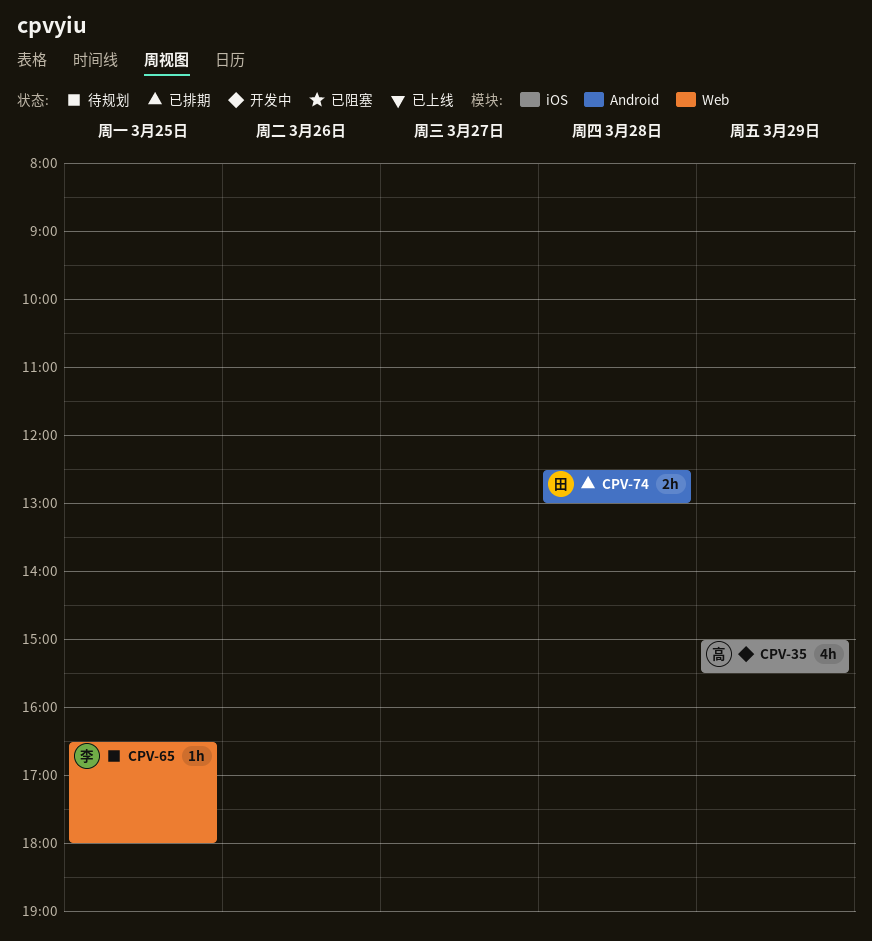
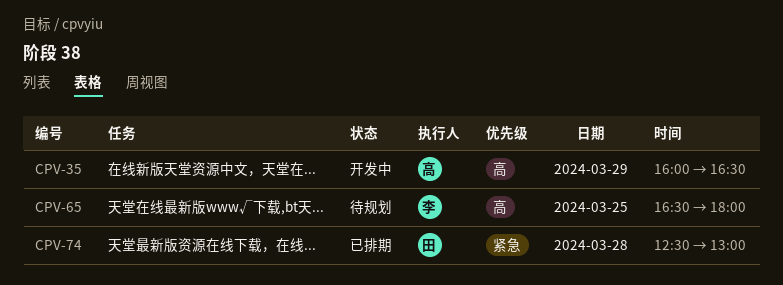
CPV-35, begins: 15:00 -> 16:00
CPV-35, ends: 15:30 -> 16:30

